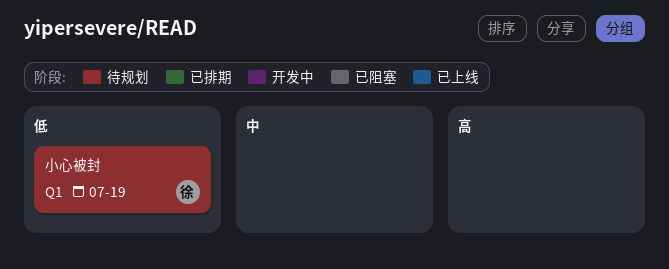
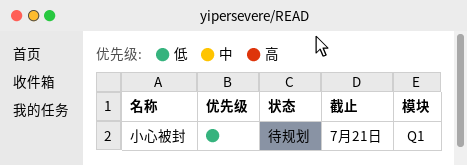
小心被封, due: Jul 19 -> Jul 21

